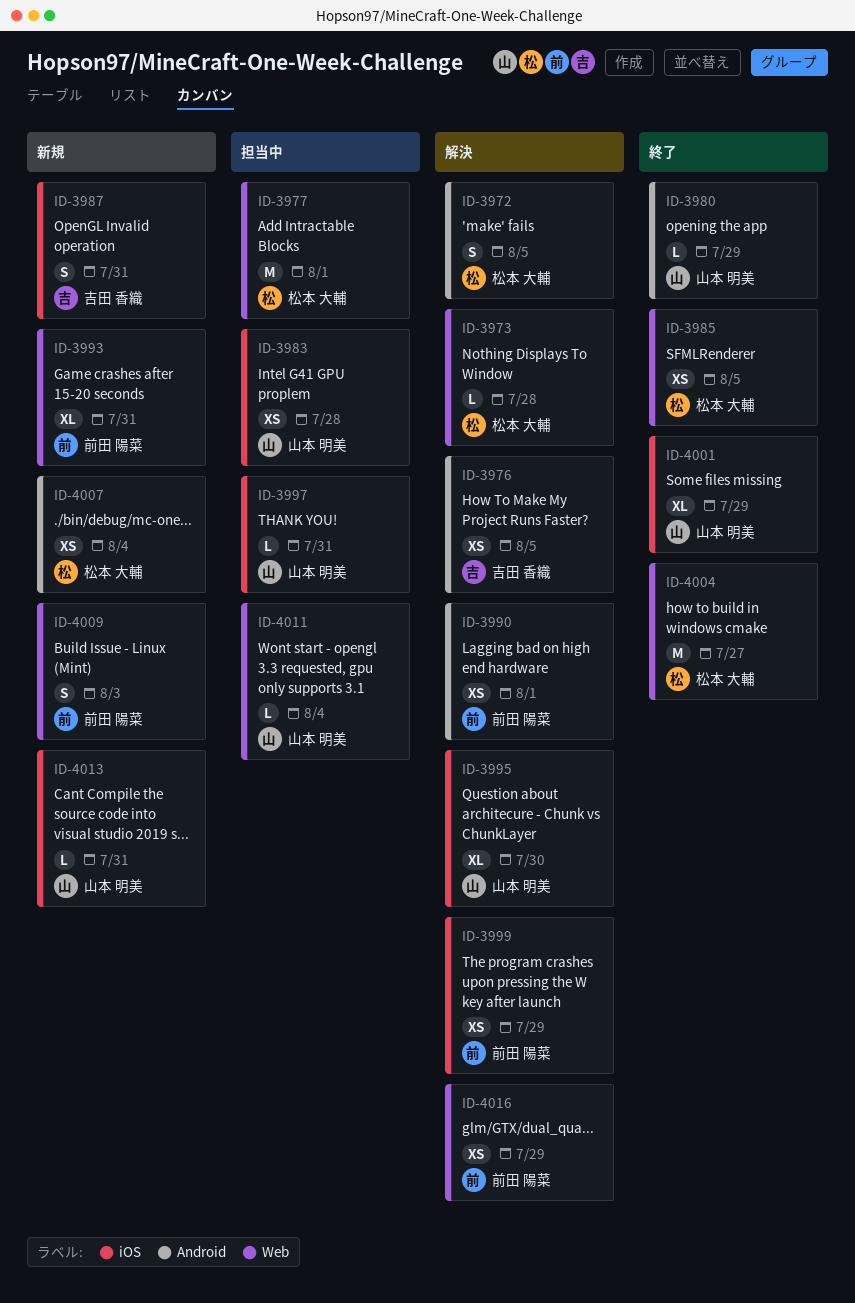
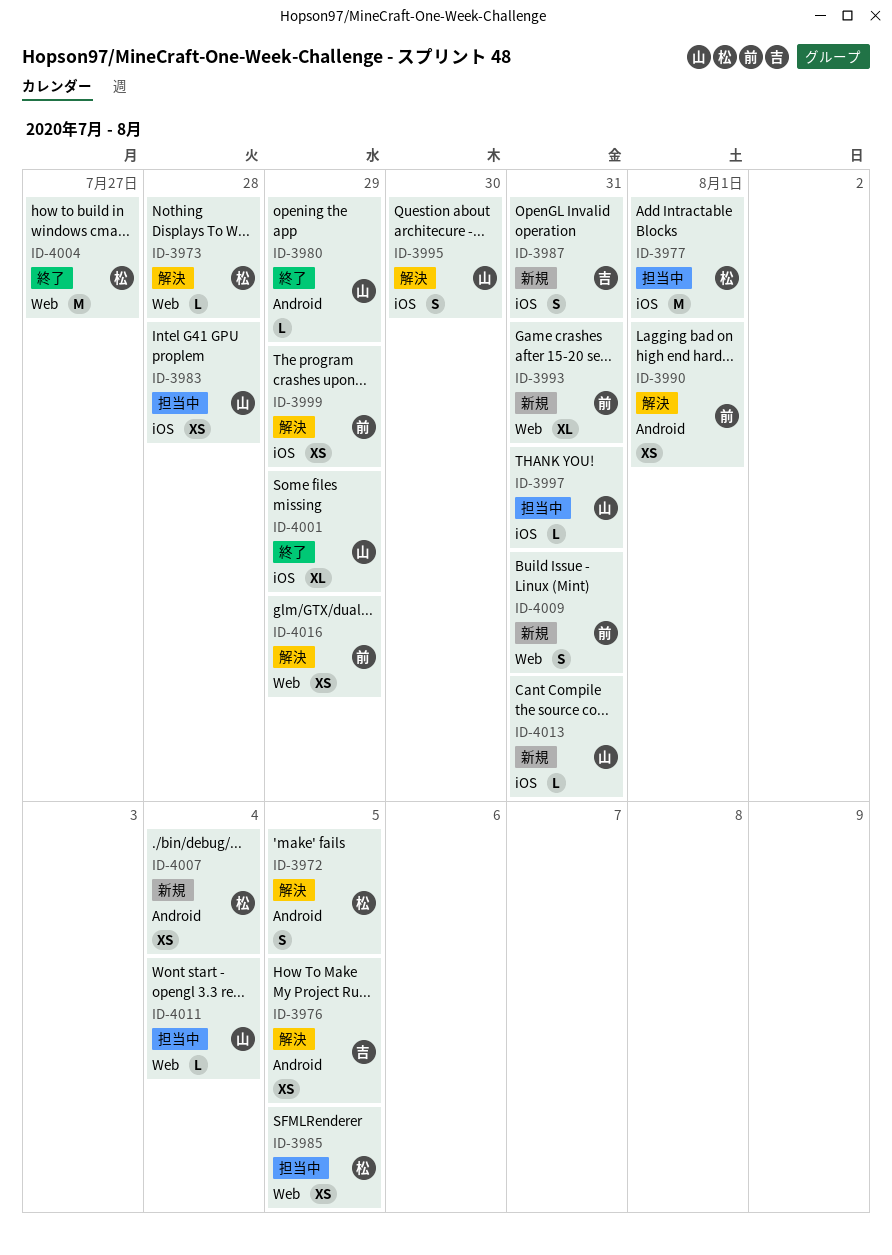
ID-3977, label: Web -> iOS
ID-3985, status: 終了 -> 担当中
ID-3995, estimate: XL -> S
ID-4009, due: Aug 3 -> Jul 31

